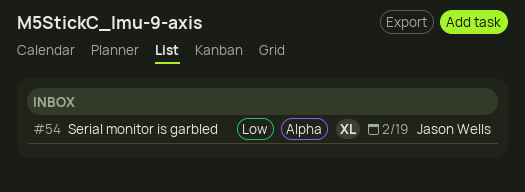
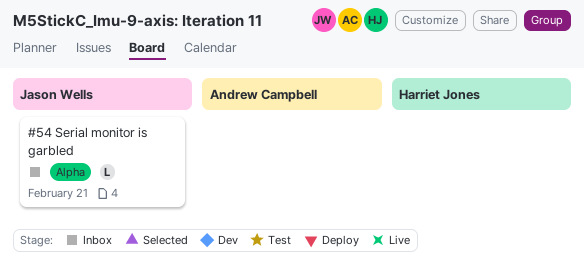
#54, estimate: XL -> L
#54, due: Feb 19 -> Feb 21

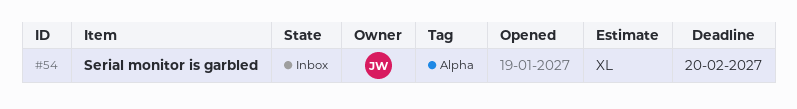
#54, estimate: L -> XL
#54, due: Feb 21 -> Feb 20

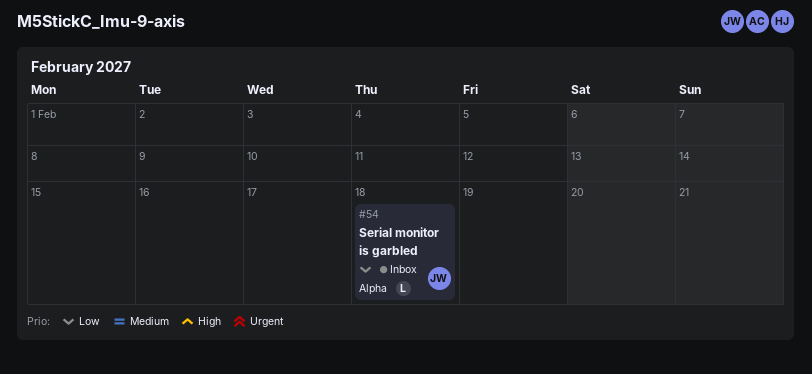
#54, estimate: XL -> L
#54, due: Feb 20 -> Feb 18

